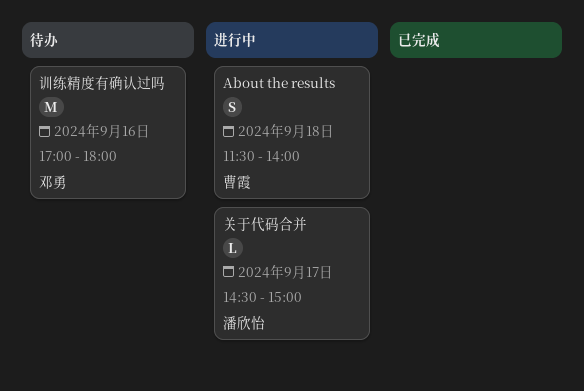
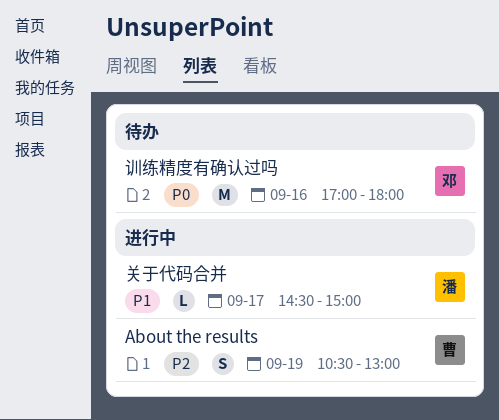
About the results, day: Sep 18 -> Sep 19
About the results, begins: 11:30 -> 10:30
About the results, ends: 14:00 -> 13:00

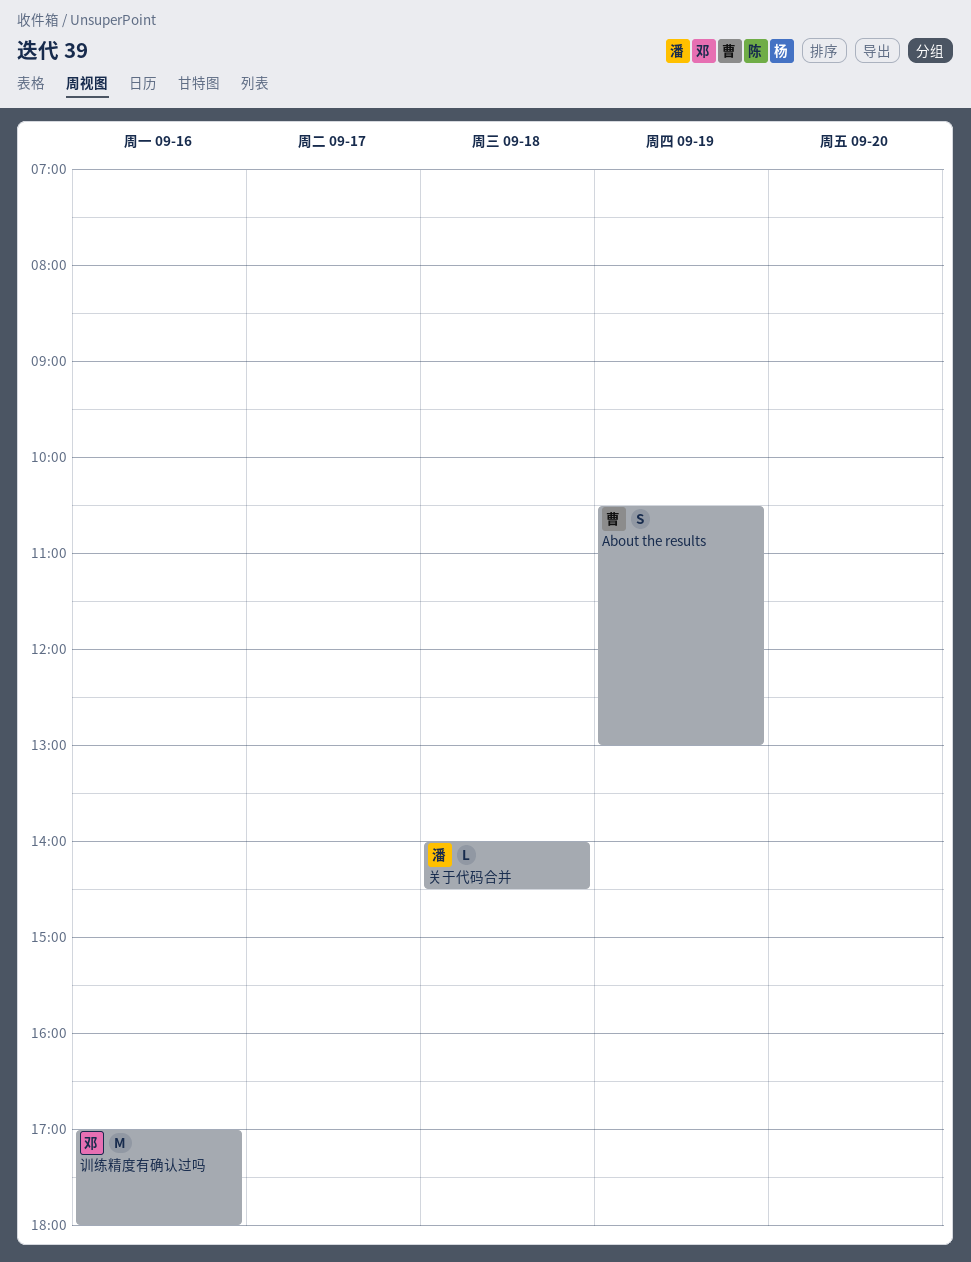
关于代码合并, day: Sep 17 -> Sep 18
关于代码合并, begins: 14:30 -> 14:00
关于代码合并, ends: 15:00 -> 14:30

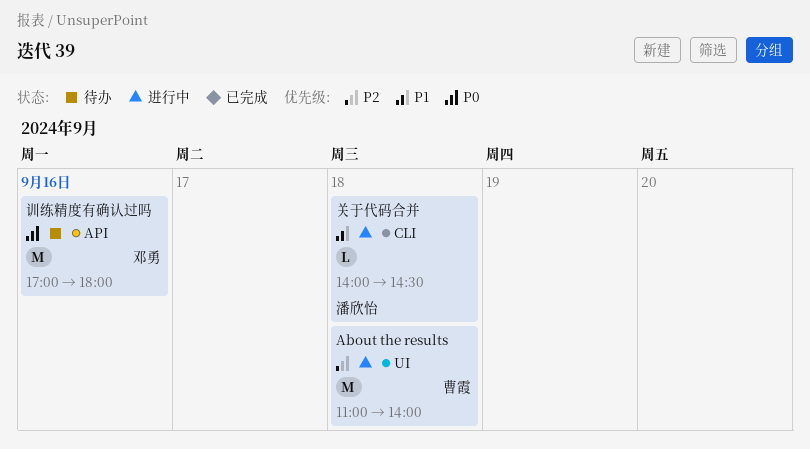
About the results, estimate: S -> M
About the results, day: Sep 19 -> Sep 18
About the results, begins: 10:30 -> 11:00
About the results, ends: 13:00 -> 14:00

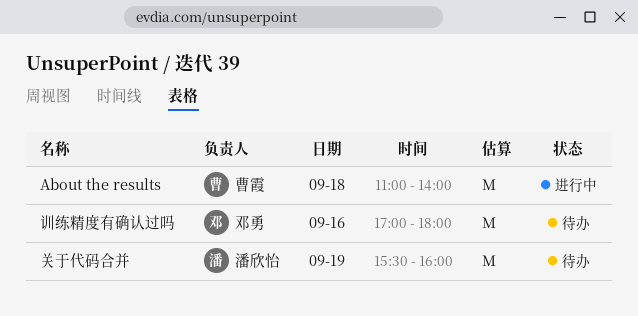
关于代码合并, status: 进行中 -> 待办
关于代码合并, estimate: L -> M
关于代码合并, day: Sep 18 -> Sep 19
关于代码合并, begins: 14:00 -> 15:30
关于代码合并, ends: 14:30 -> 16:00

